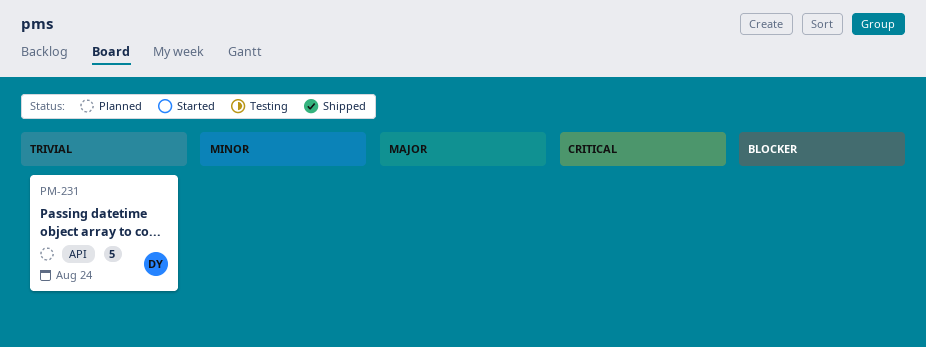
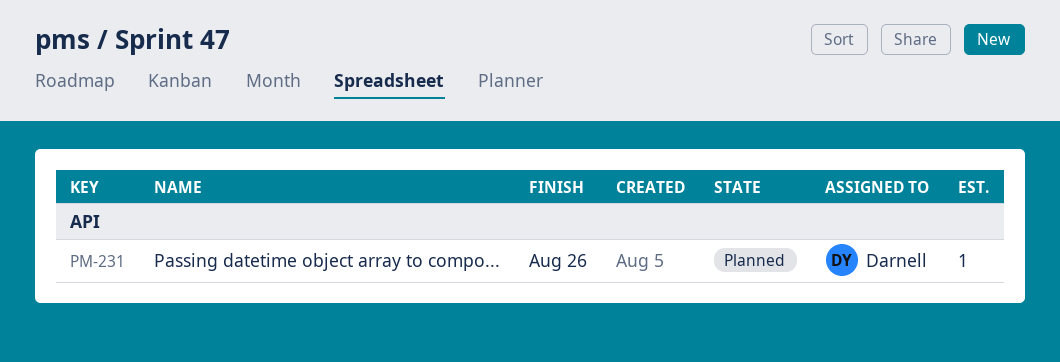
PM-231, estimate: 5 -> 1
PM-231, due: Aug 24 -> Aug 26

